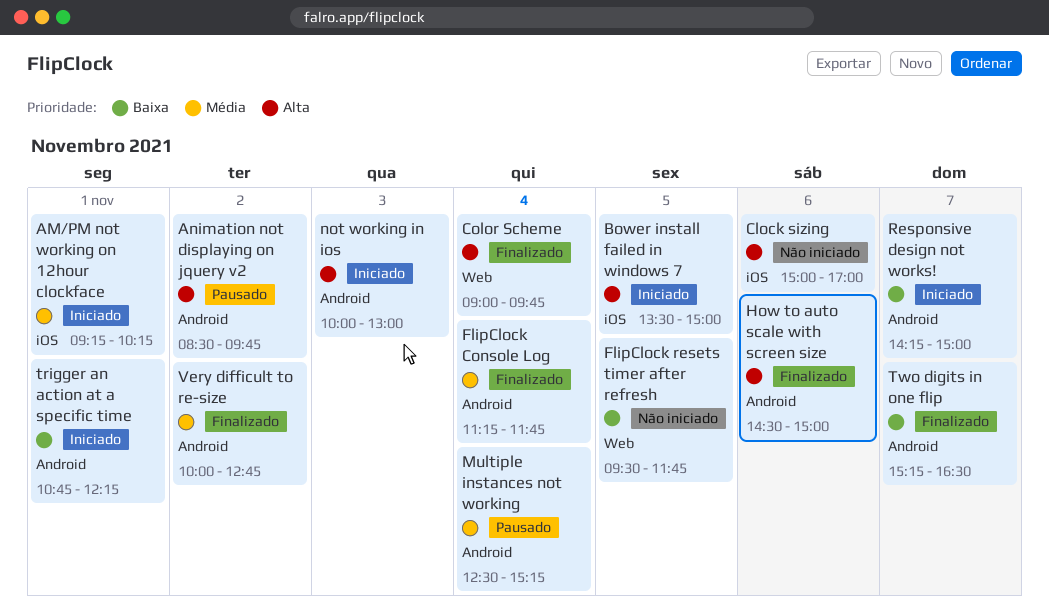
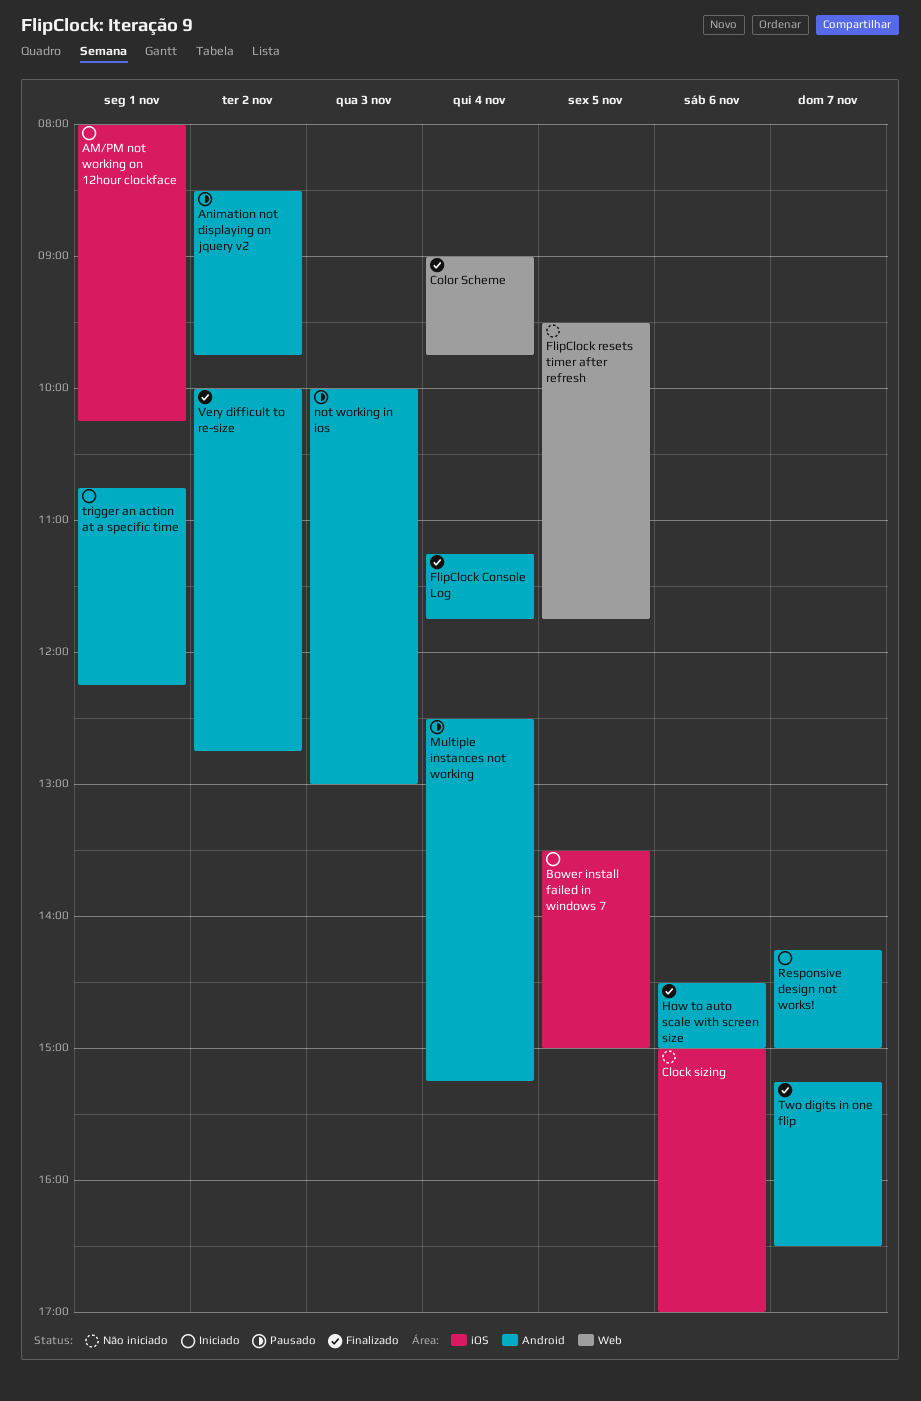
AM/PM not working on 12hour clockface, begins: 09:15 -> 08:00
not working in ios, status: Iniciado -> Pausado

